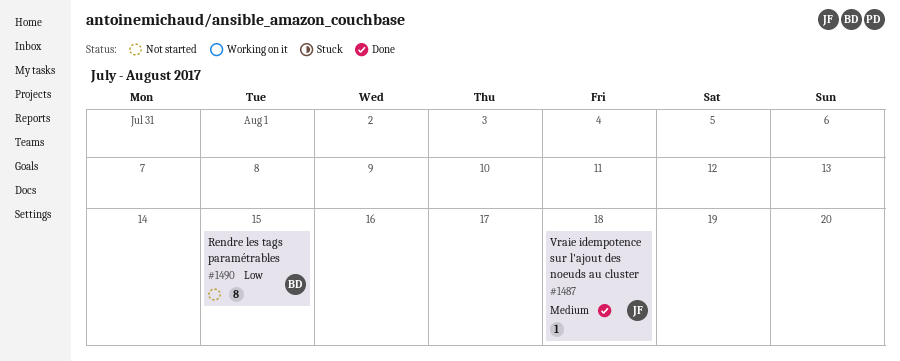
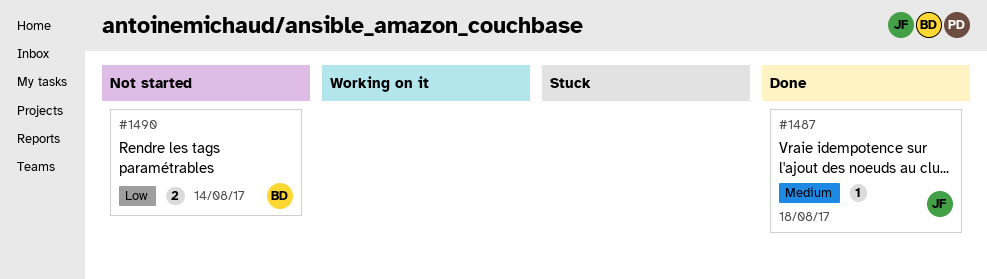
#1490, estimate: 8 -> 2
#1490, due: Aug 15 -> Aug 14

